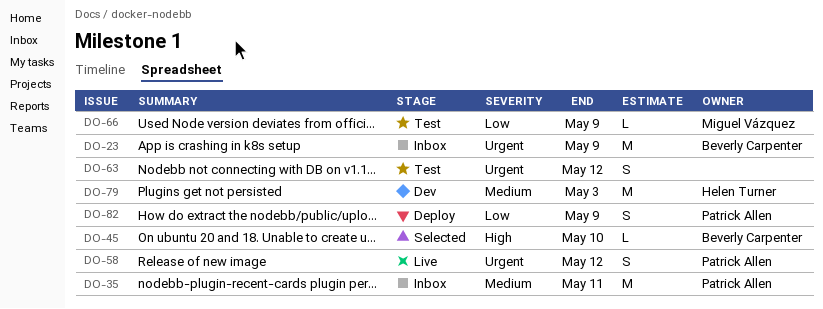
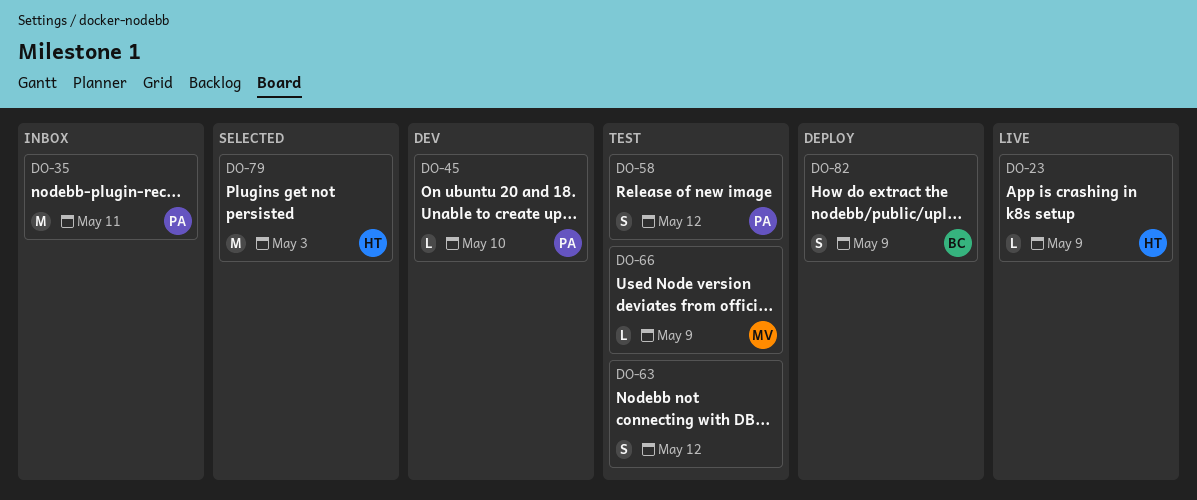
DO-23, status: Inbox -> Live
DO-23, owner: Beverly Carpenter -> Helen Turner
DO-23, estimate: M -> L
DO-45, status: Selected -> Dev
DO-45, owner: Beverly Carpenter -> Patrick Allen
DO-58, status: Live -> Test
DO-79, status: Dev -> Selected
DO-82, owner: Patrick Allen -> Beverly Carpenter

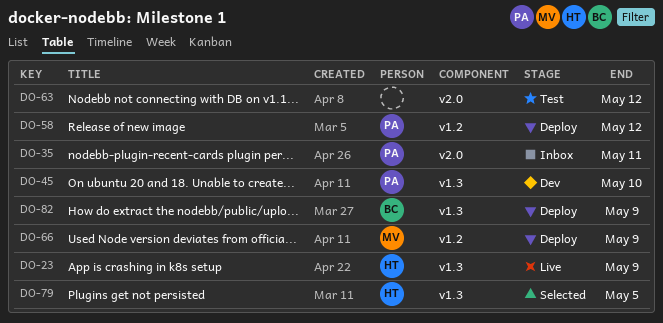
DO-58, status: Test -> Deploy
DO-66, status: Test -> Deploy
DO-79, due: May 3 -> May 5

